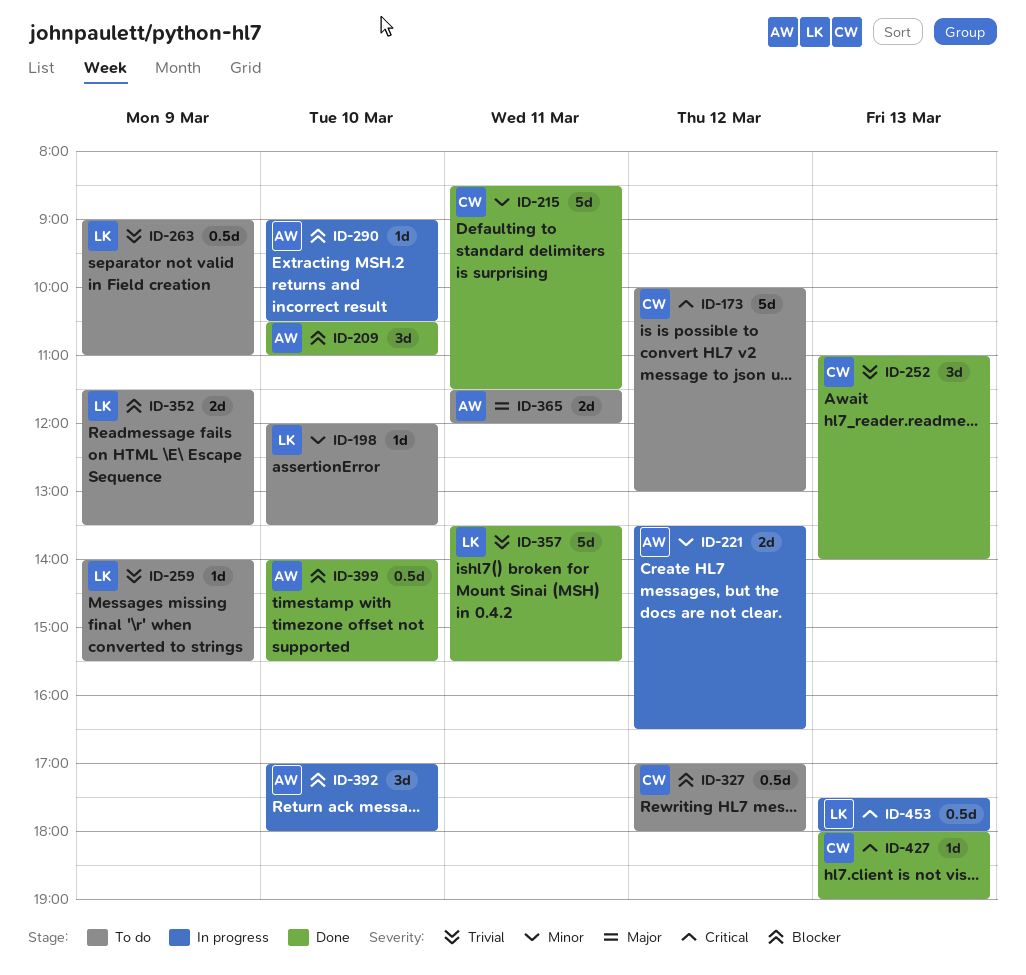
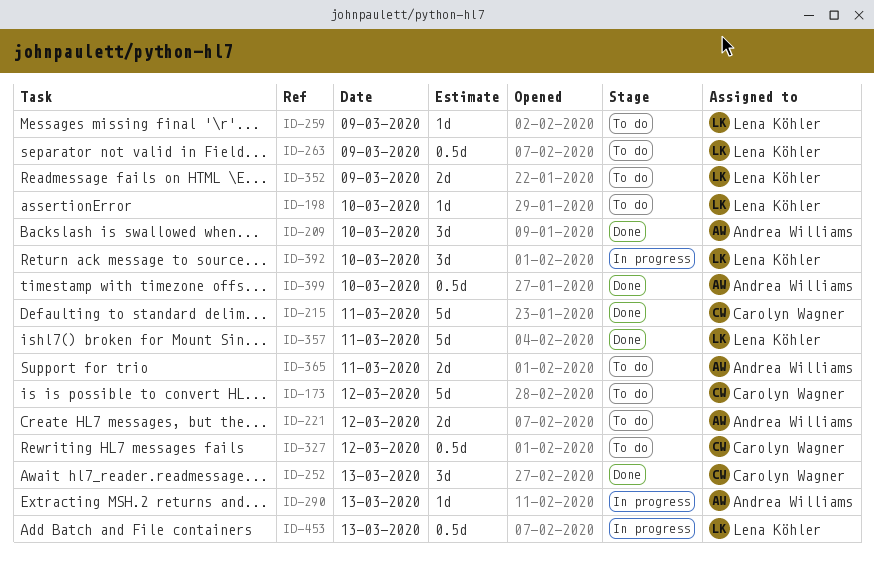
ID-221, status: In progress -> To do
ID-290, day: Mar 10 -> Mar 13
ID-392, owner: Andrea Williams -> Lena Köhler
ID-427: present -> none

